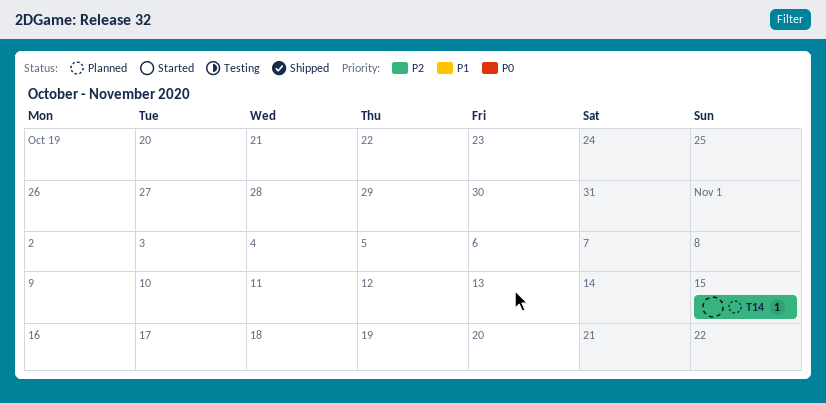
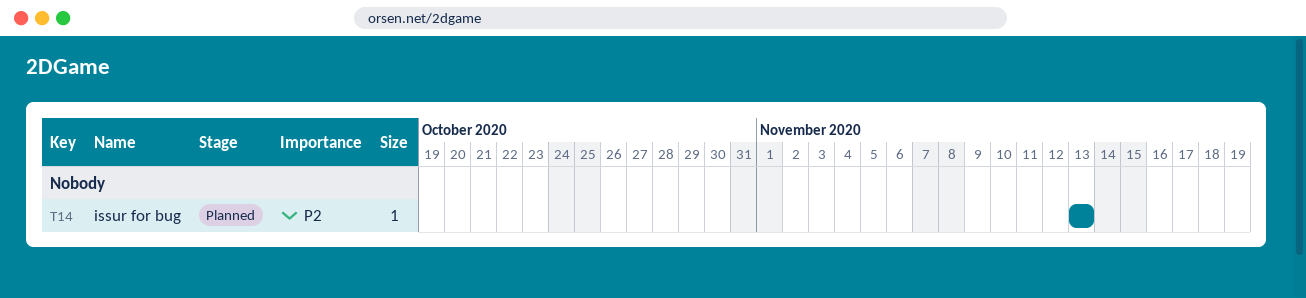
T14, start: Nov 15 -> Nov 13
T14, due: Nov 15 -> Nov 13

